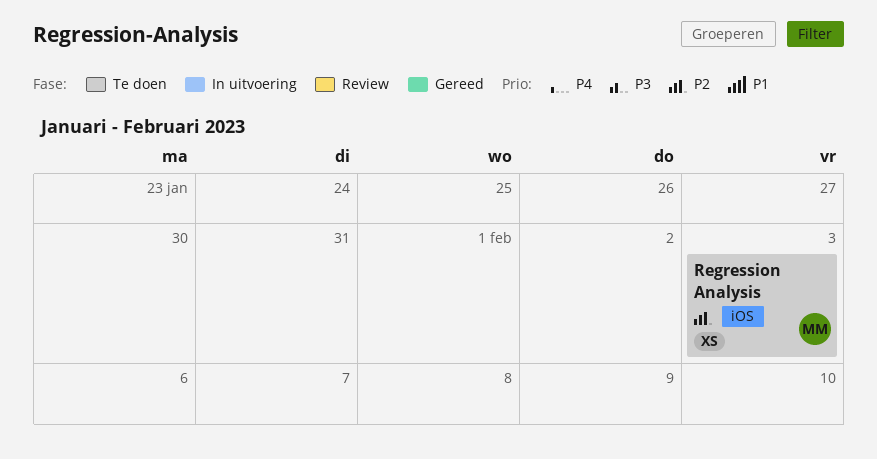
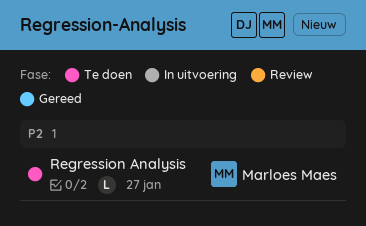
Regression Analysis, estimate: XS -> L
Regression Analysis, due: Feb 3 -> Jan 27

